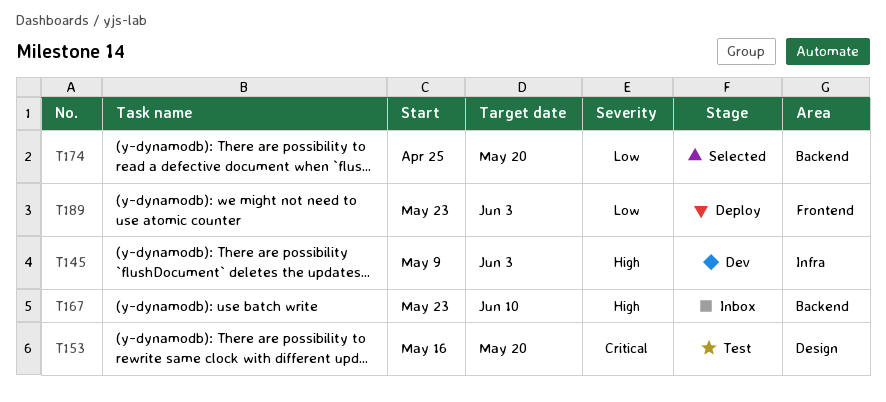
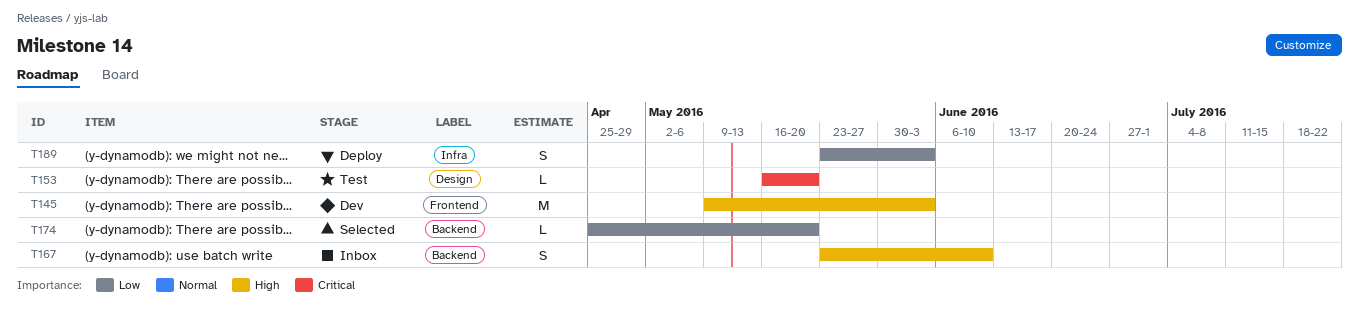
T145, label: Infra -> Frontend
T189, label: Frontend -> Infra

